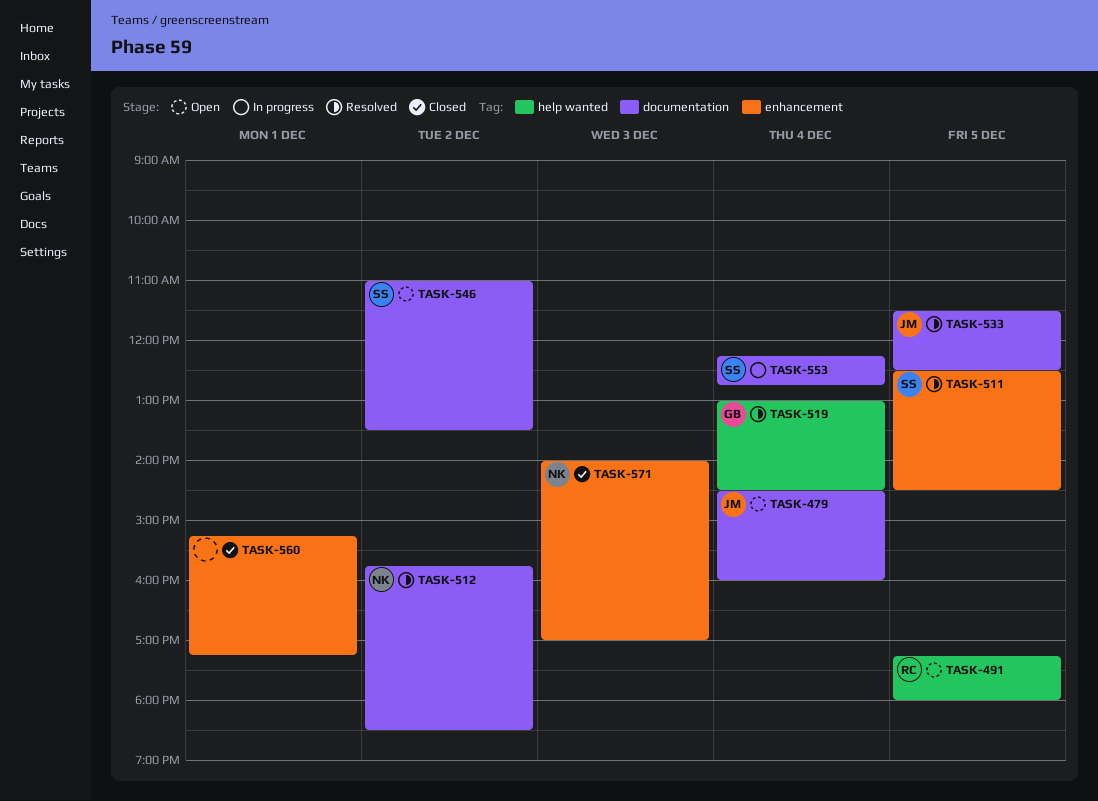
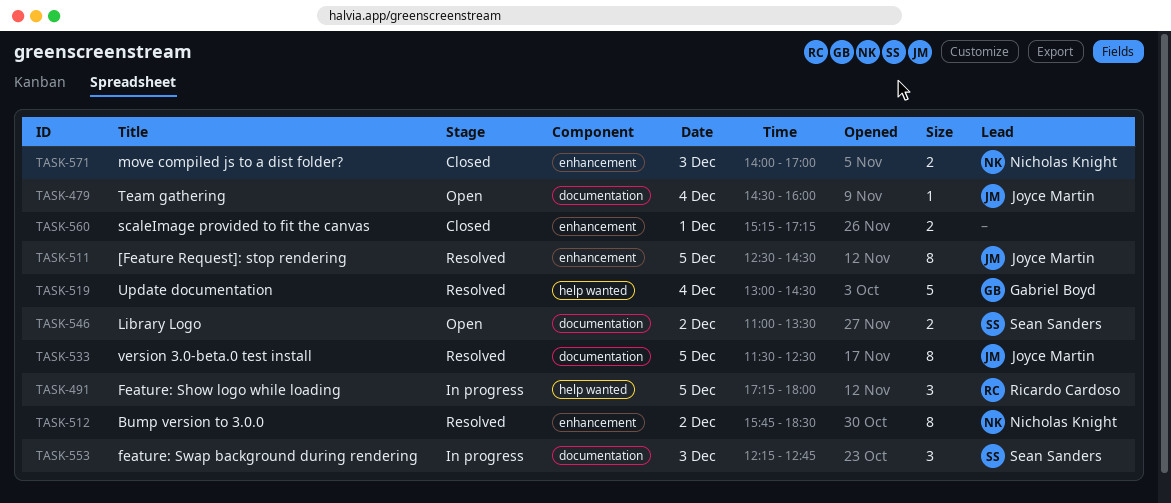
TASK-491, status: Open -> In progress
TASK-511, owner: Sean Sanders -> Joyce Martin
TASK-512, label: documentation -> enhancement
TASK-553, day: Dec 4 -> Dec 3

